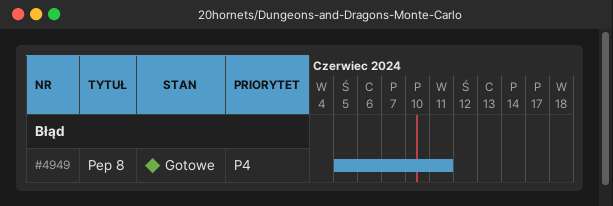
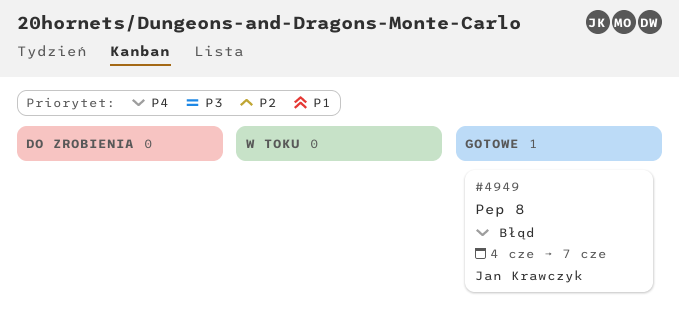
#4949, start: Jun 5 -> Jun 4
#4949, due: Jun 11 -> Jun 7

